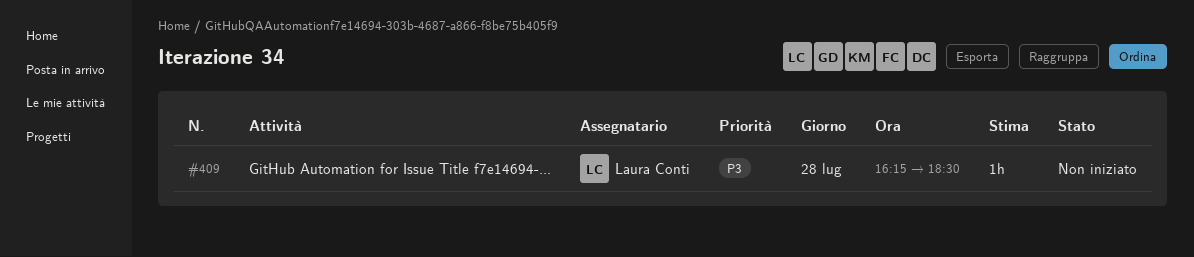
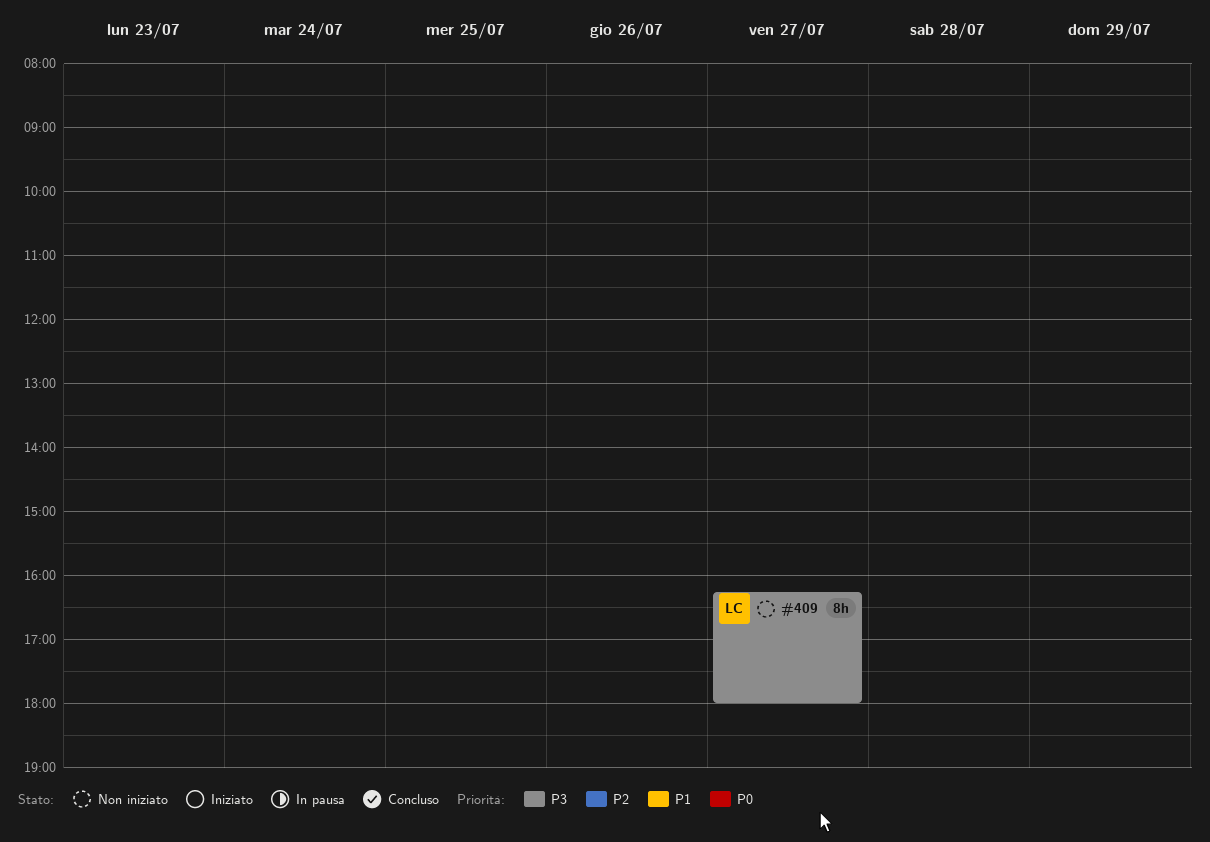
#409, estimate: 1h -> 8h
#409, day: Jul 28 -> Jul 27
#409, ends: 18:30 -> 18:00

